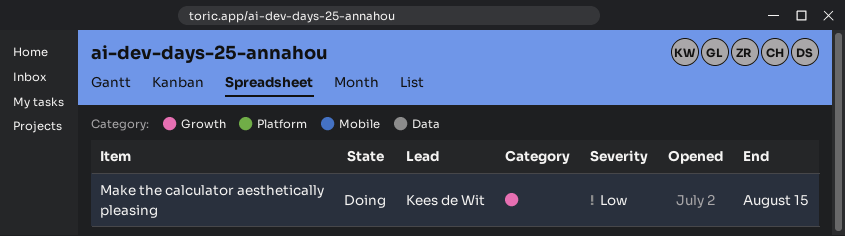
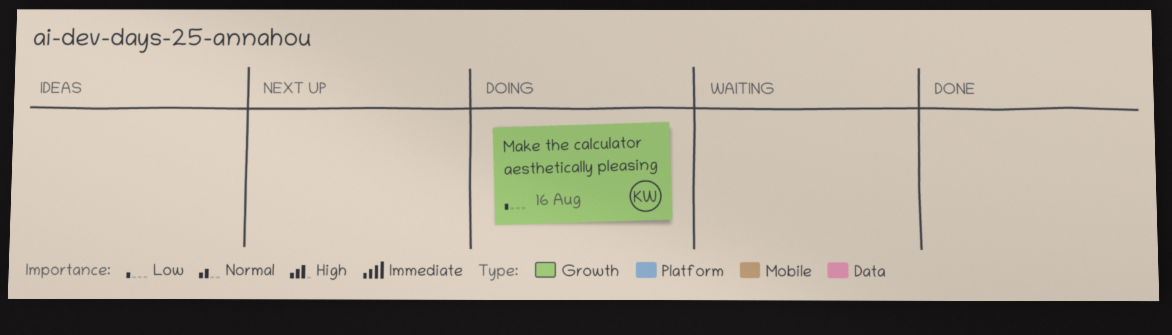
Make the calculator aesthetically pleasing, due: Aug 15 -> Aug 16

